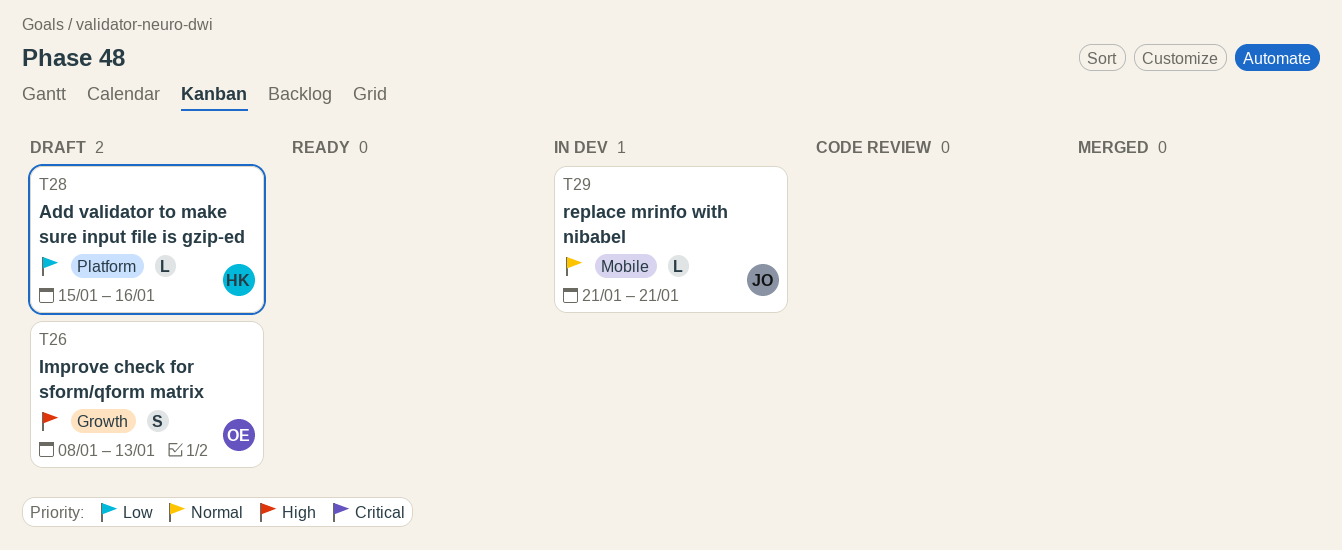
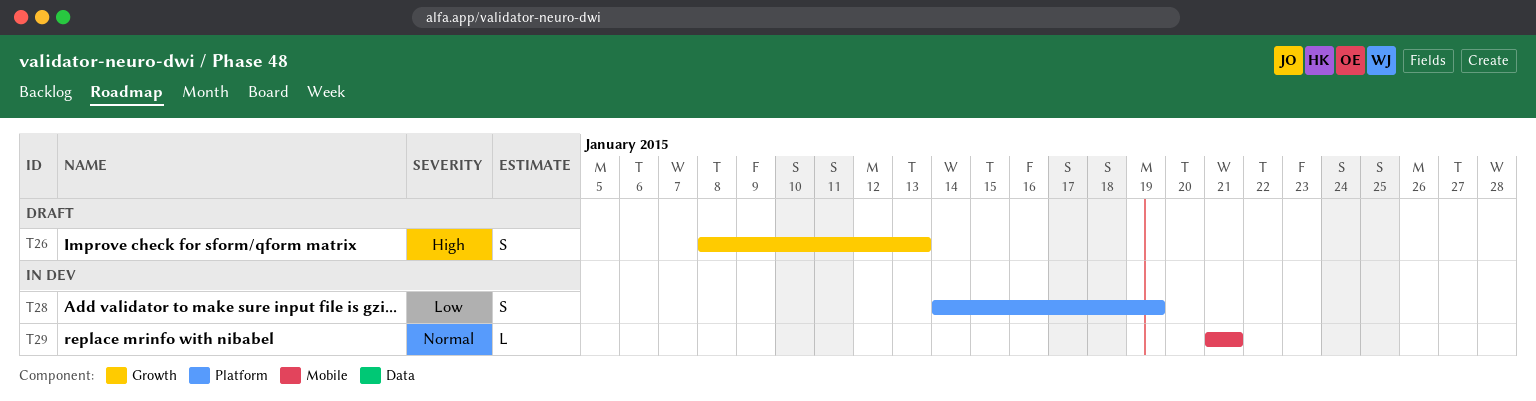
T28, status: Draft -> In dev
T28, estimate: L -> S
T28, start: Jan 15 -> Jan 14
T28, due: Jan 16 -> Jan 19

